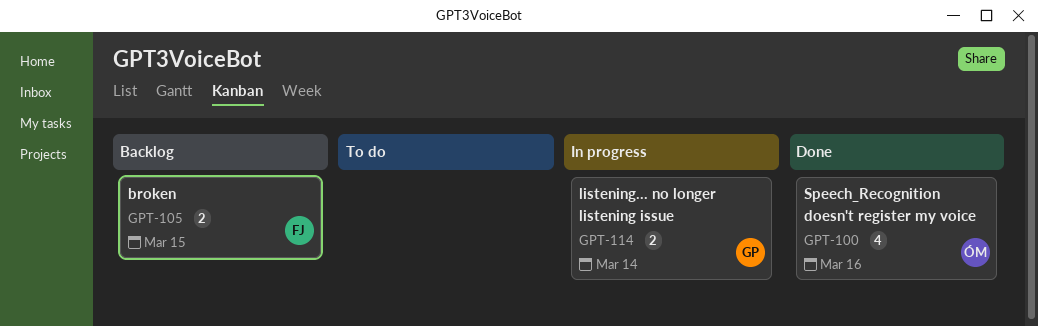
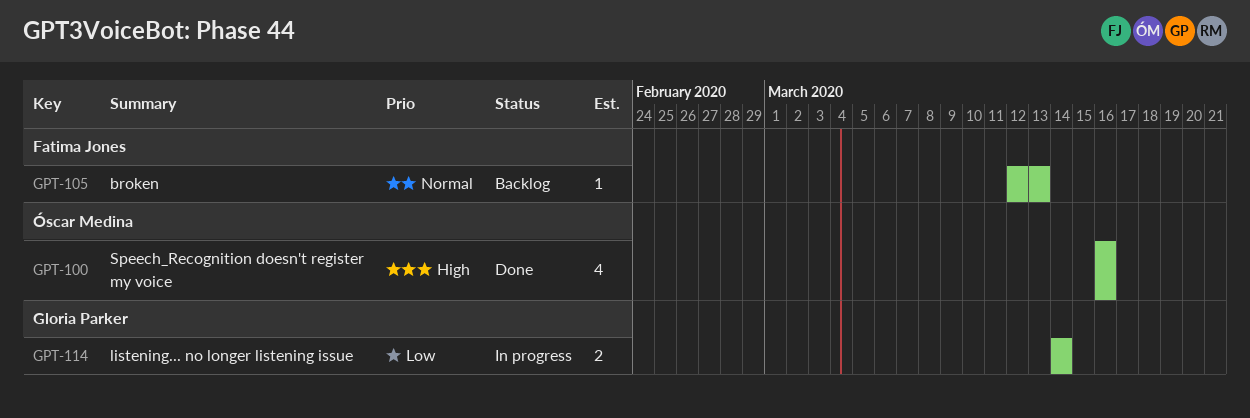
GPT-105, estimate: 2 -> 1
GPT-105, due: Mar 15 -> Mar 13

